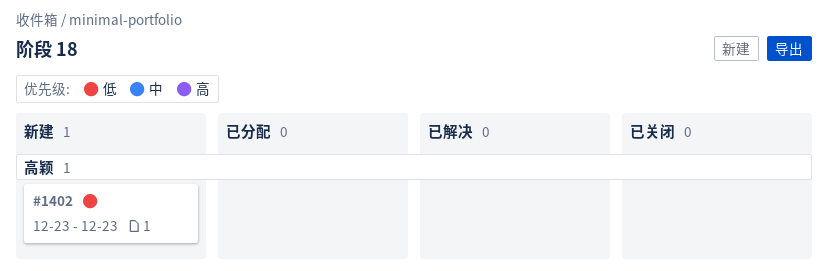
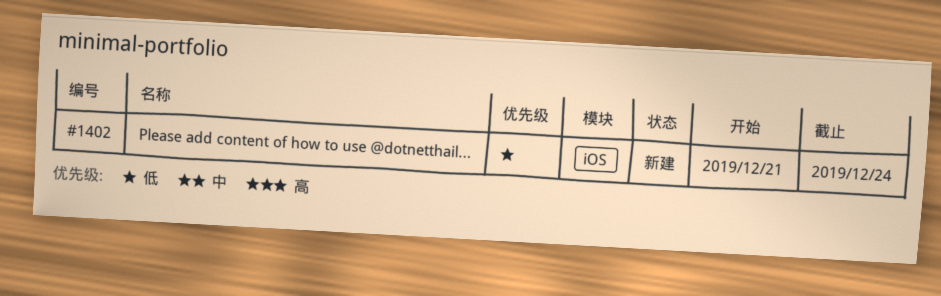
#1402, start: Dec 23 -> Dec 21
#1402, due: Dec 23 -> Dec 24

